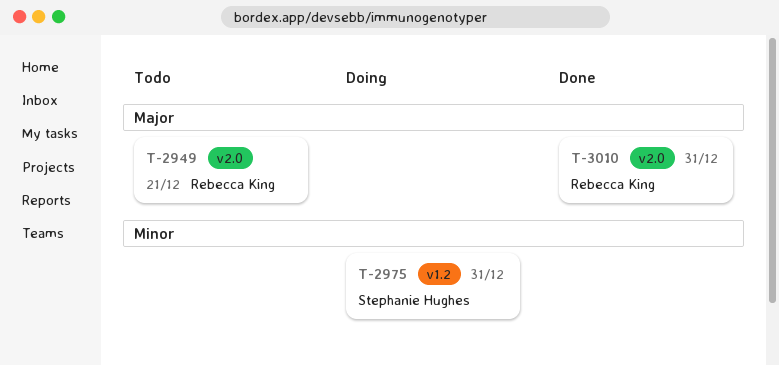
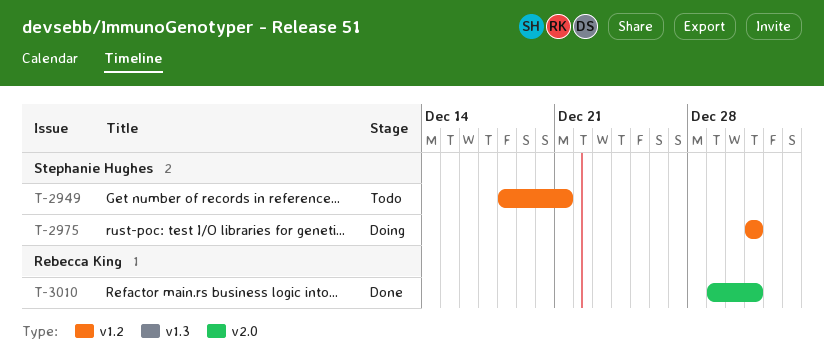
T-2949, owner: Rebecca King -> Stephanie Hughes
T-2949, label: v2.0 -> v1.2

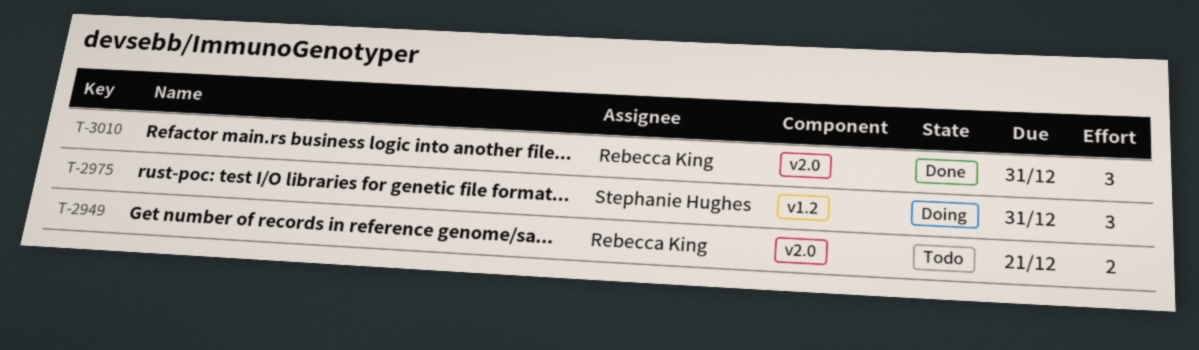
T-2949, owner: Stephanie Hughes -> Rebecca King
T-2949, label: v1.2 -> v2.0

